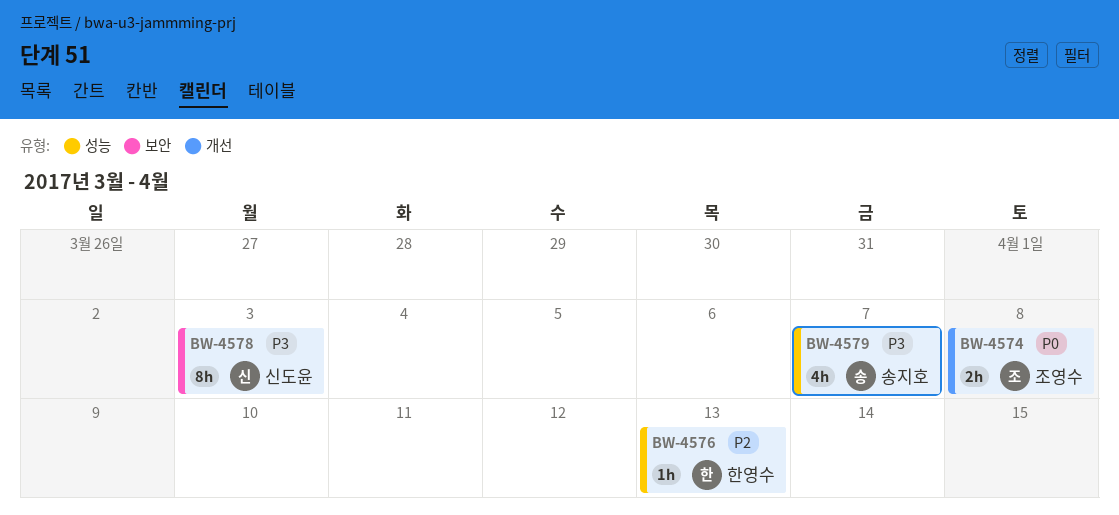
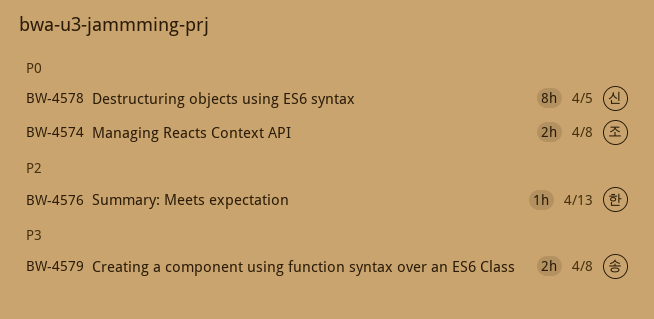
BW-4578, priority: P3 -> P0
BW-4578, due: Apr 3 -> Apr 5
BW-4579, estimate: 4h -> 2h
BW-4579, due: Apr 7 -> Apr 8

